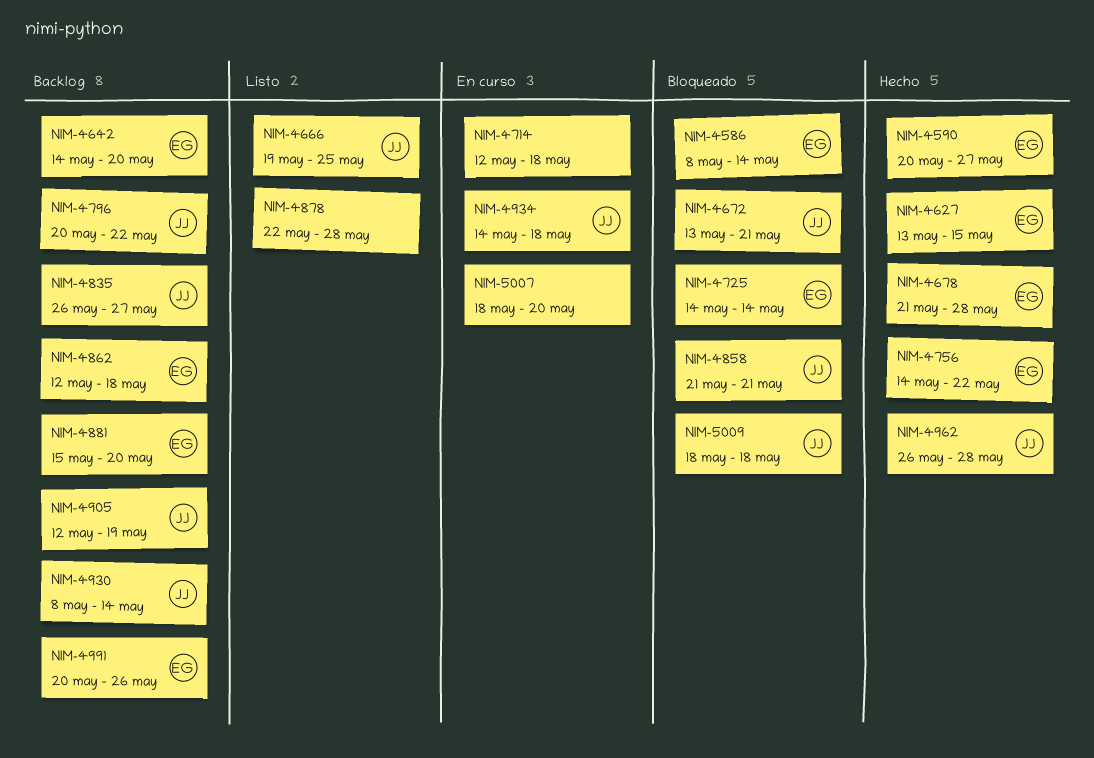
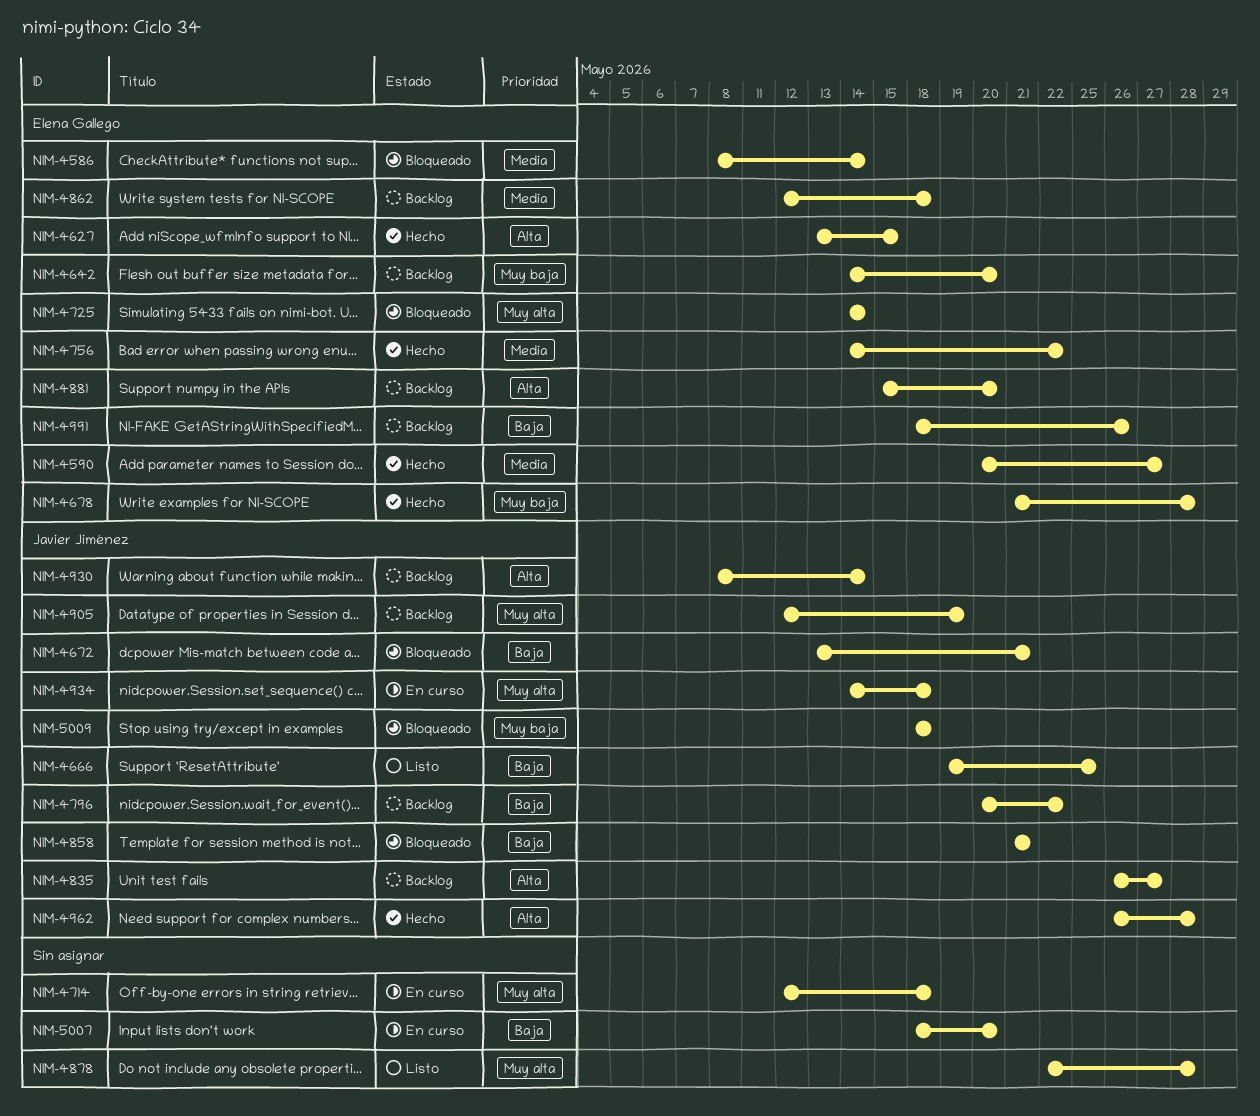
NIM-4991, start: May 20 -> May 18

